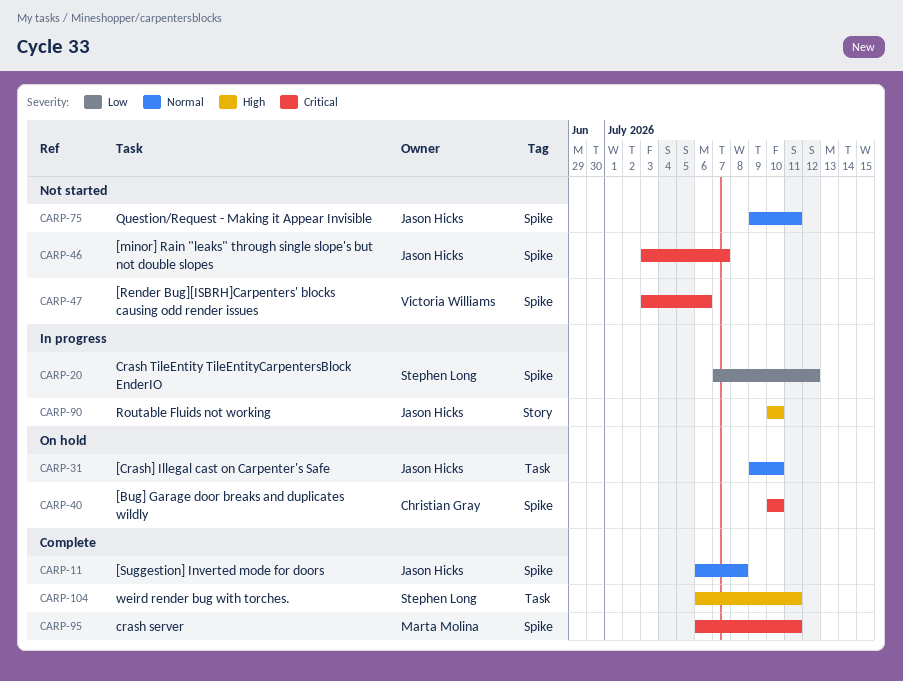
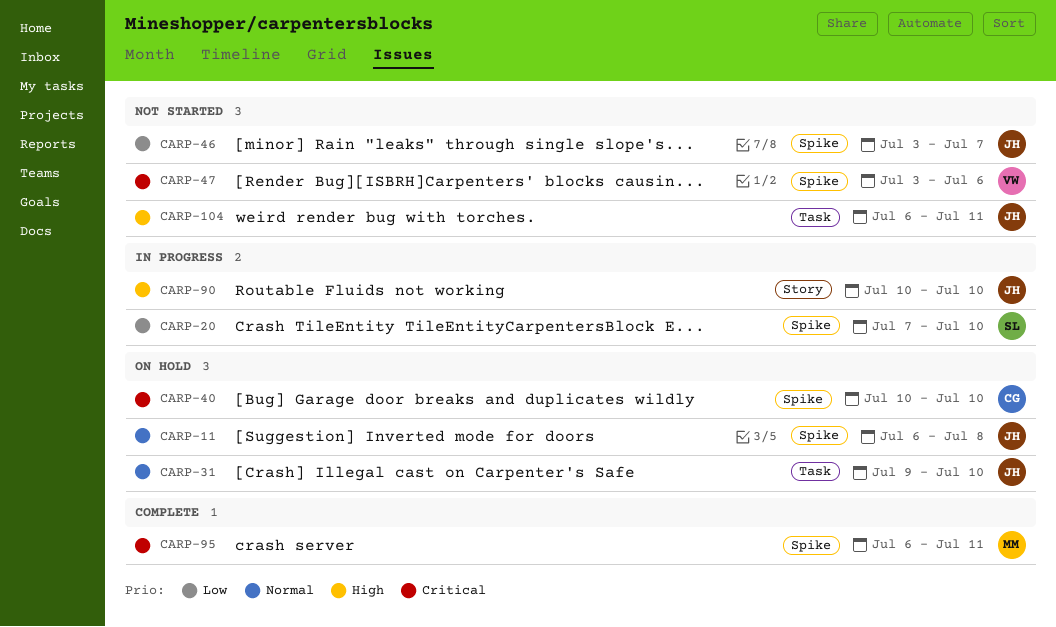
CARP-11, status: Complete -> On hold
CARP-20, due: Jul 12 -> Jul 10
CARP-46, priority: Critical -> Low
CARP-75: present -> none
CARP-104, status: Complete -> Not started
CARP-104, owner: Stephen Long -> Jason Hicks

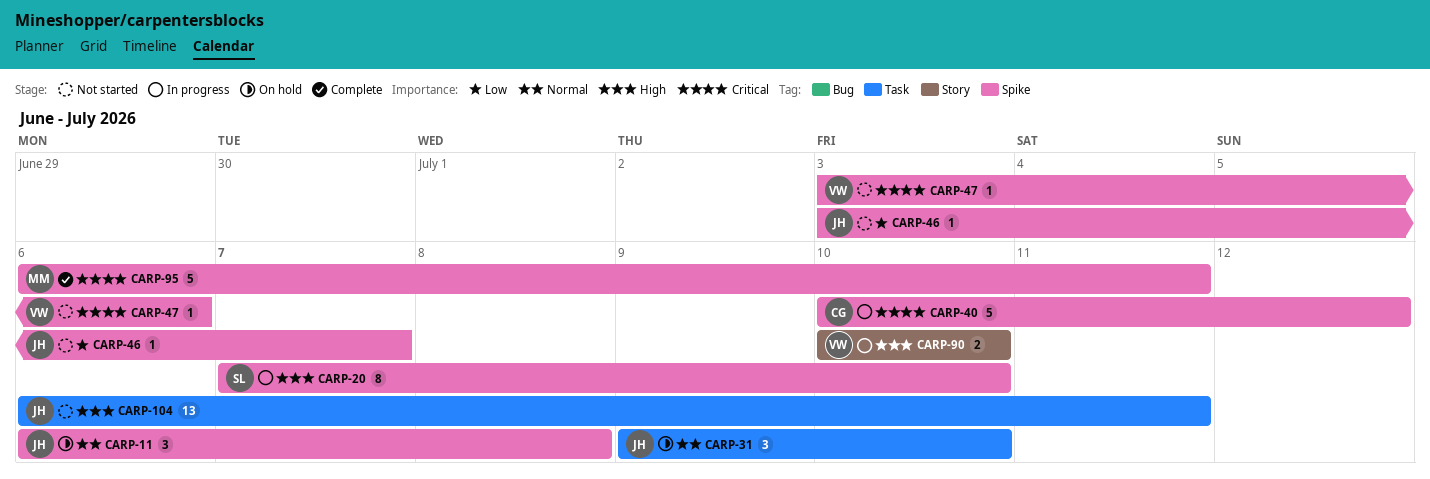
CARP-20, priority: Low -> High
CARP-40, status: On hold -> In progress
CARP-40, due: Jul 10 -> Jul 12
CARP-90, owner: JH -> VW

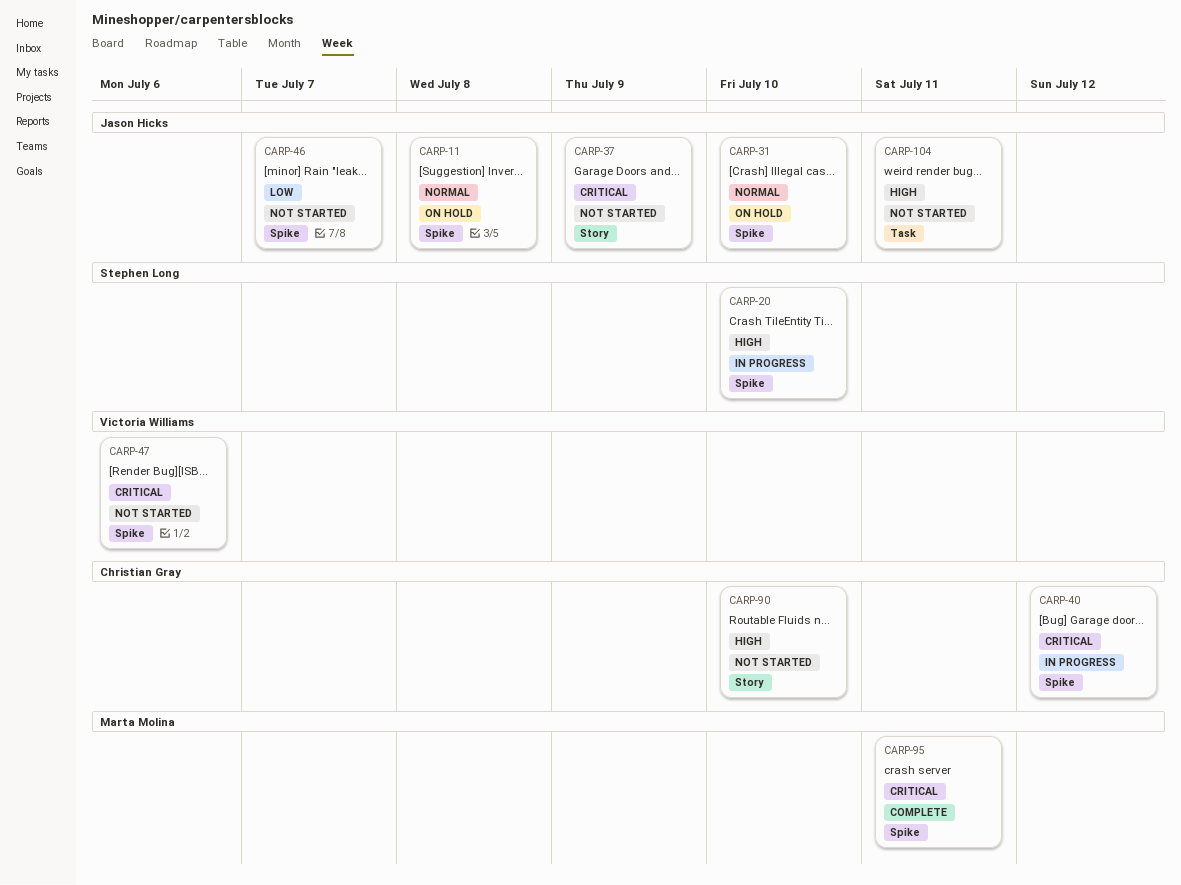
CARP-31, label: Task -> Spike
CARP-37: none -> present
CARP-90, status: In progress -> Not started
CARP-90, owner: Victoria Williams -> Christian Gray

